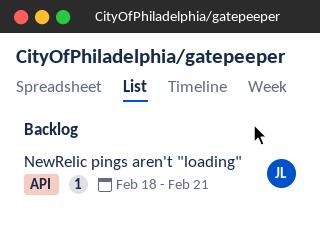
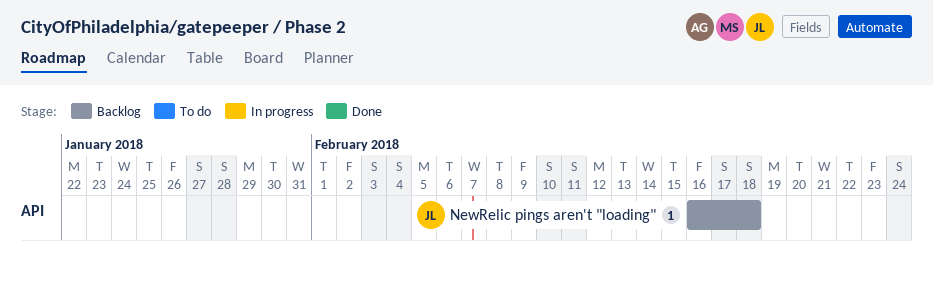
NewRelic pings aren't "loading", start: Feb 18 -> Feb 16
NewRelic pings aren't "loading", due: Feb 21 -> Feb 18

